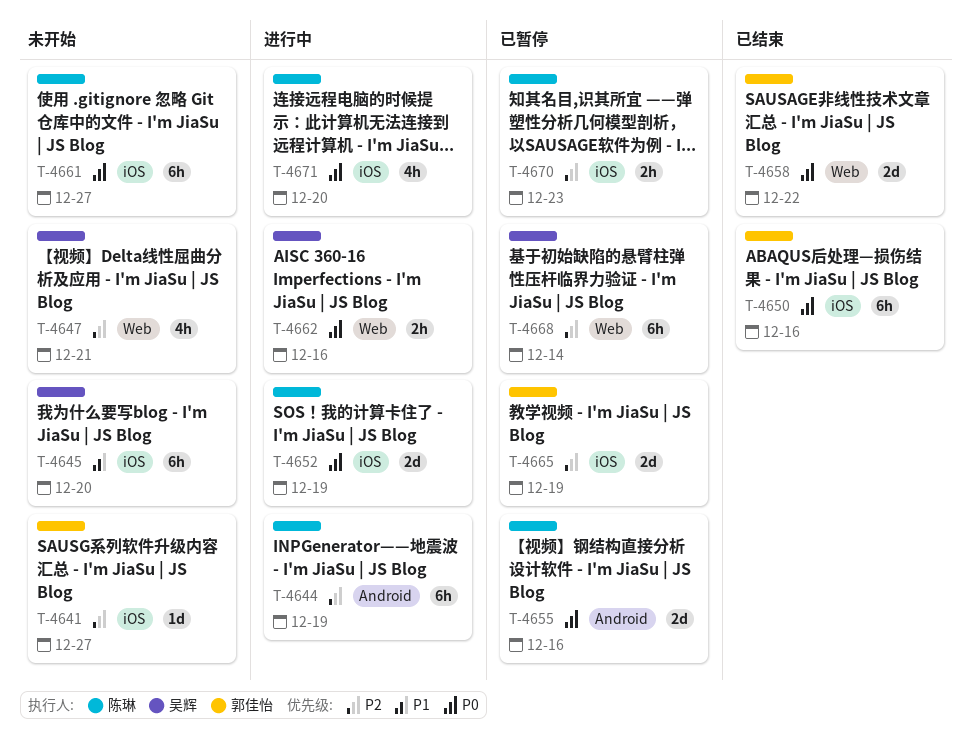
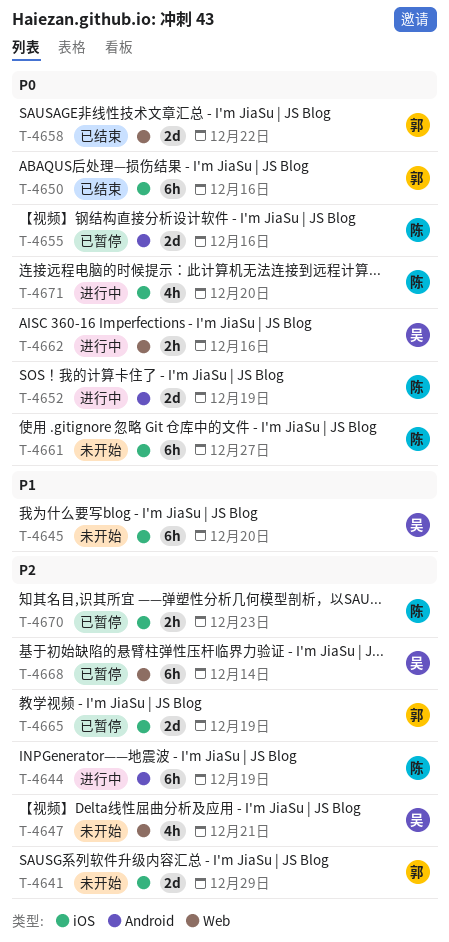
T-4641, estimate: 1d -> 2d
T-4641, due: Dec 27 -> Dec 29
T-4652, label: iOS -> Android

